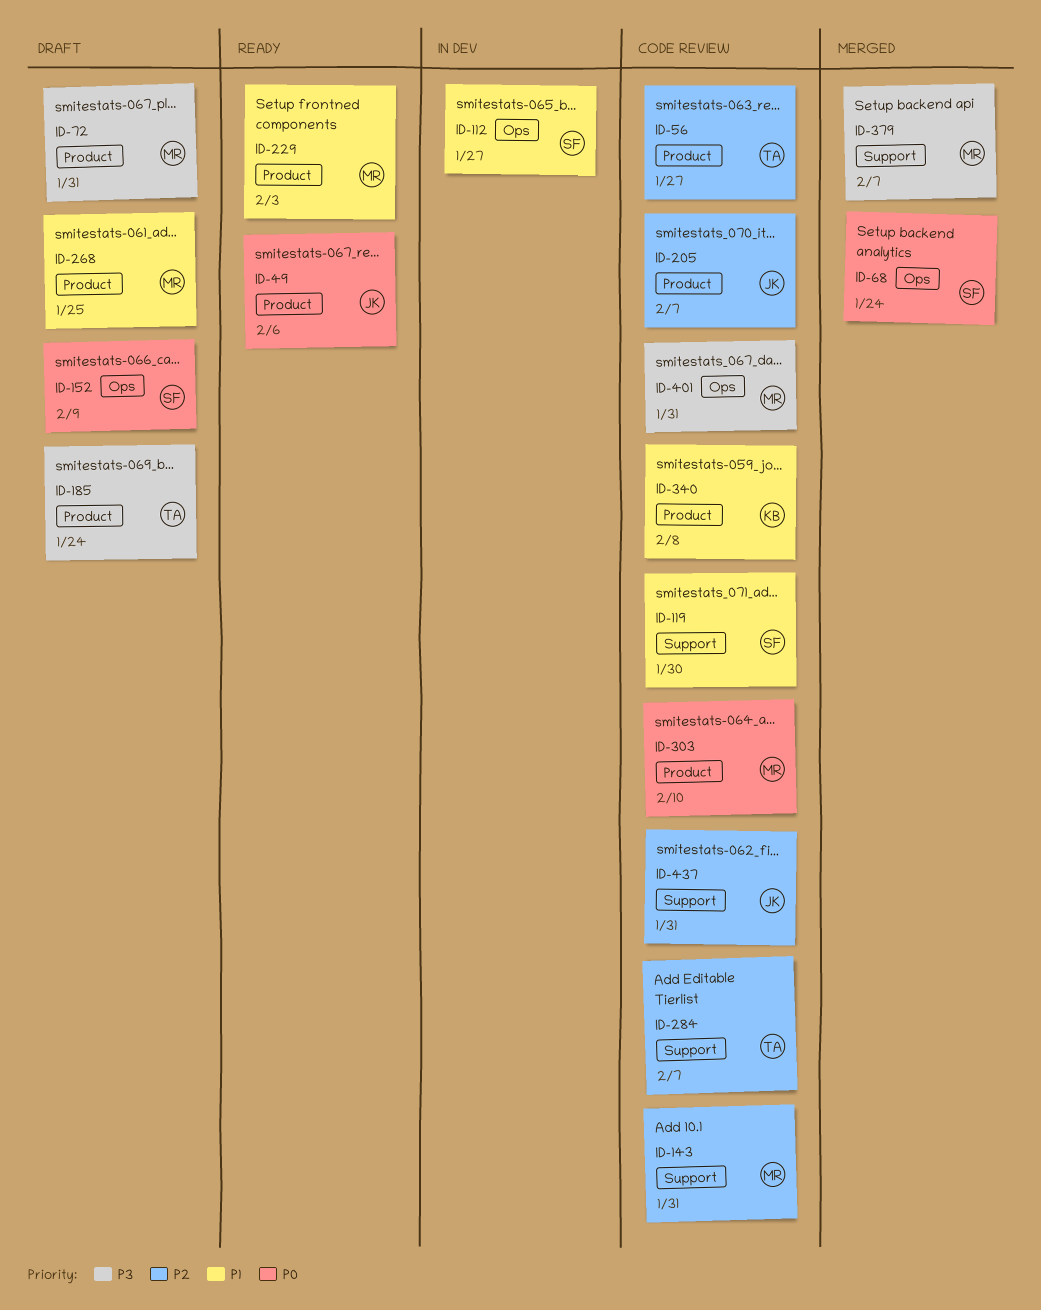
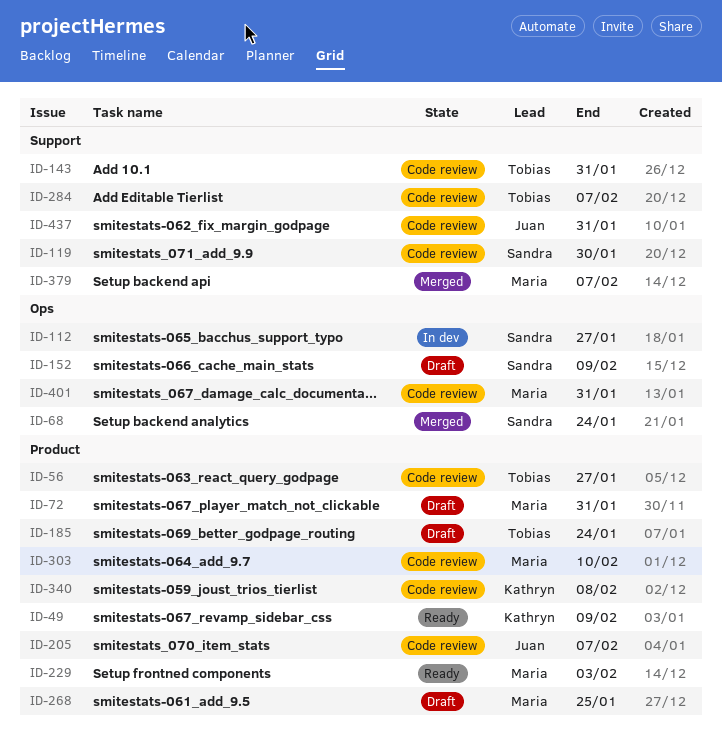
ID-49, owner: Juan -> Kathryn
ID-49, due: Feb 6 -> Feb 9
ID-143, owner: Maria -> Tobias

